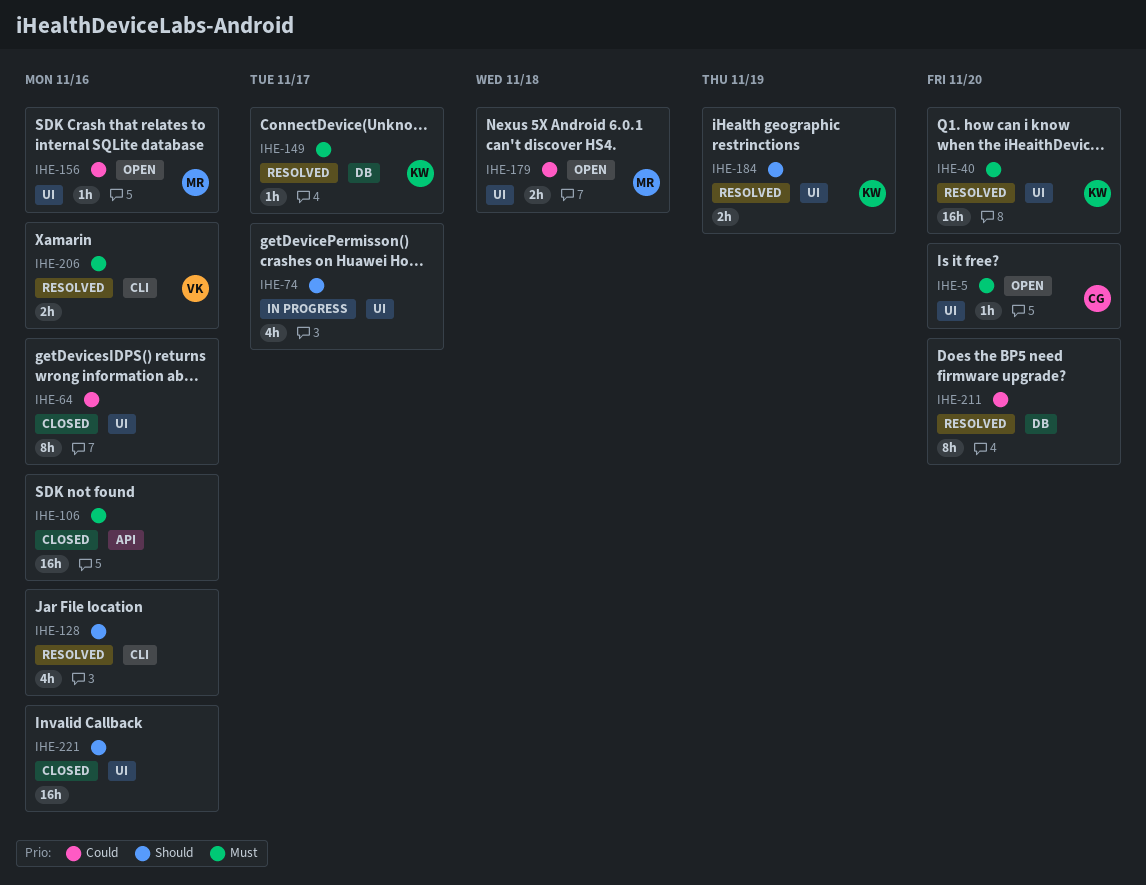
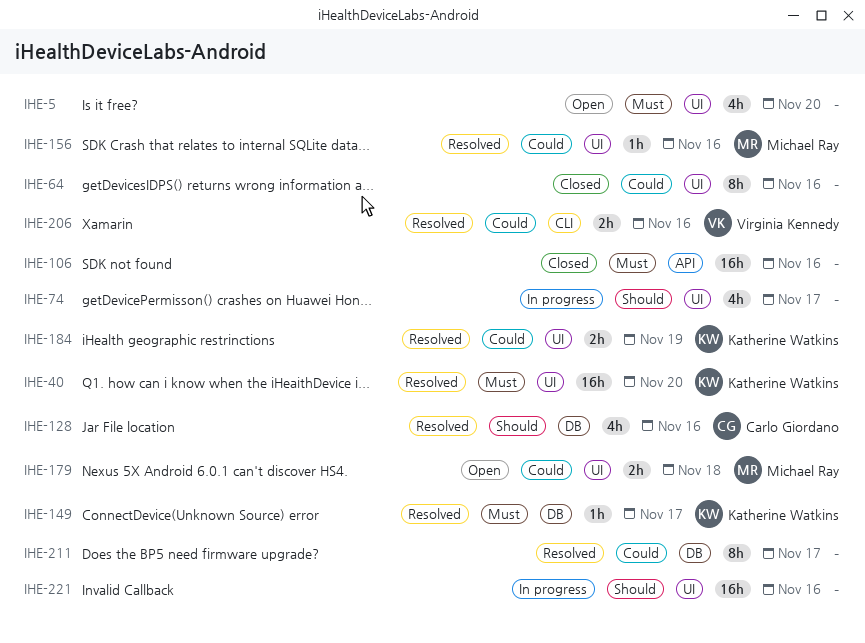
IHE-5, owner: Carlo Giordano -> none
IHE-5, estimate: 1h -> 4h
IHE-128, owner: none -> Carlo Giordano
IHE-128, label: CLI -> DB
IHE-156, status: Open -> Resolved
IHE-184, priority: Should -> Could
IHE-206, priority: Must -> Could
IHE-211, due: Nov 20 -> Nov 17
IHE-221, status: Closed -> In progress

